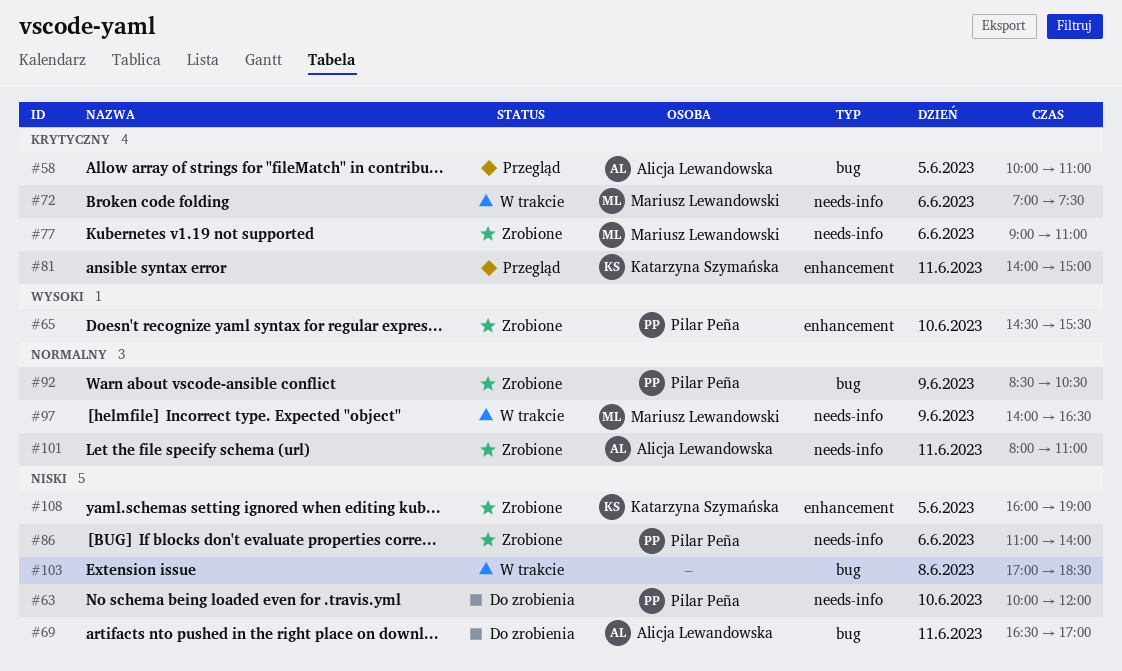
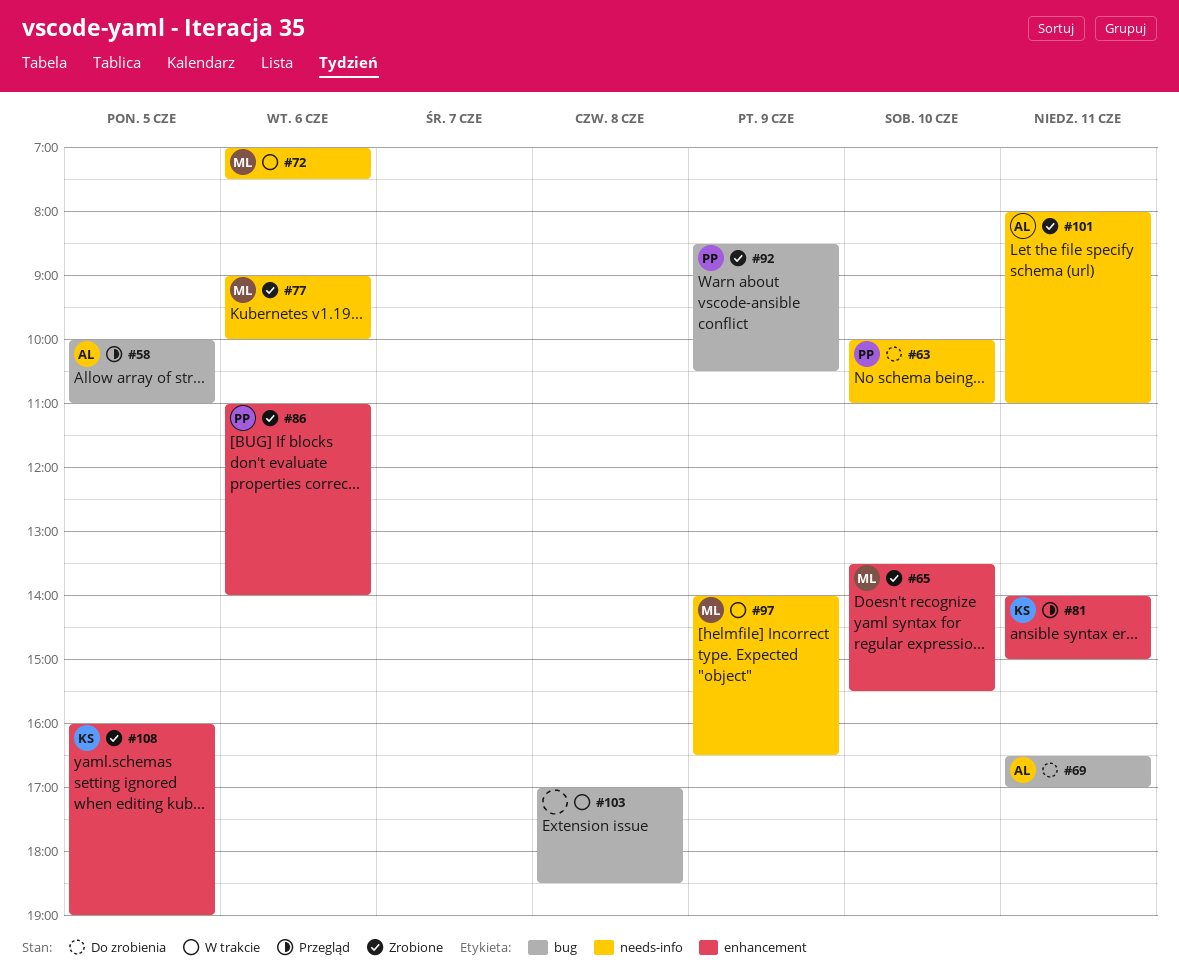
#63, ends: 12:00 -> 11:00
#65, owner: Pilar Peña -> Mariusz Lewandowski
#65, begins: 14:30 -> 13:30
#77, ends: 11:00 -> 10:00
#86, label: needs-info -> enhancement

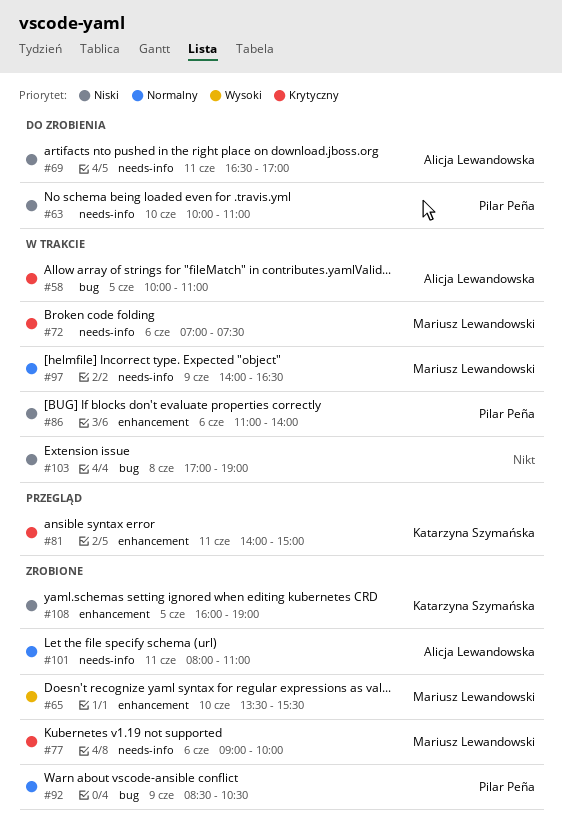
#58, status: Przegląd -> W trakcie
#69, label: bug -> needs-info
#86, status: Zrobione -> W trakcie
#103, ends: 18:30 -> 19:00

